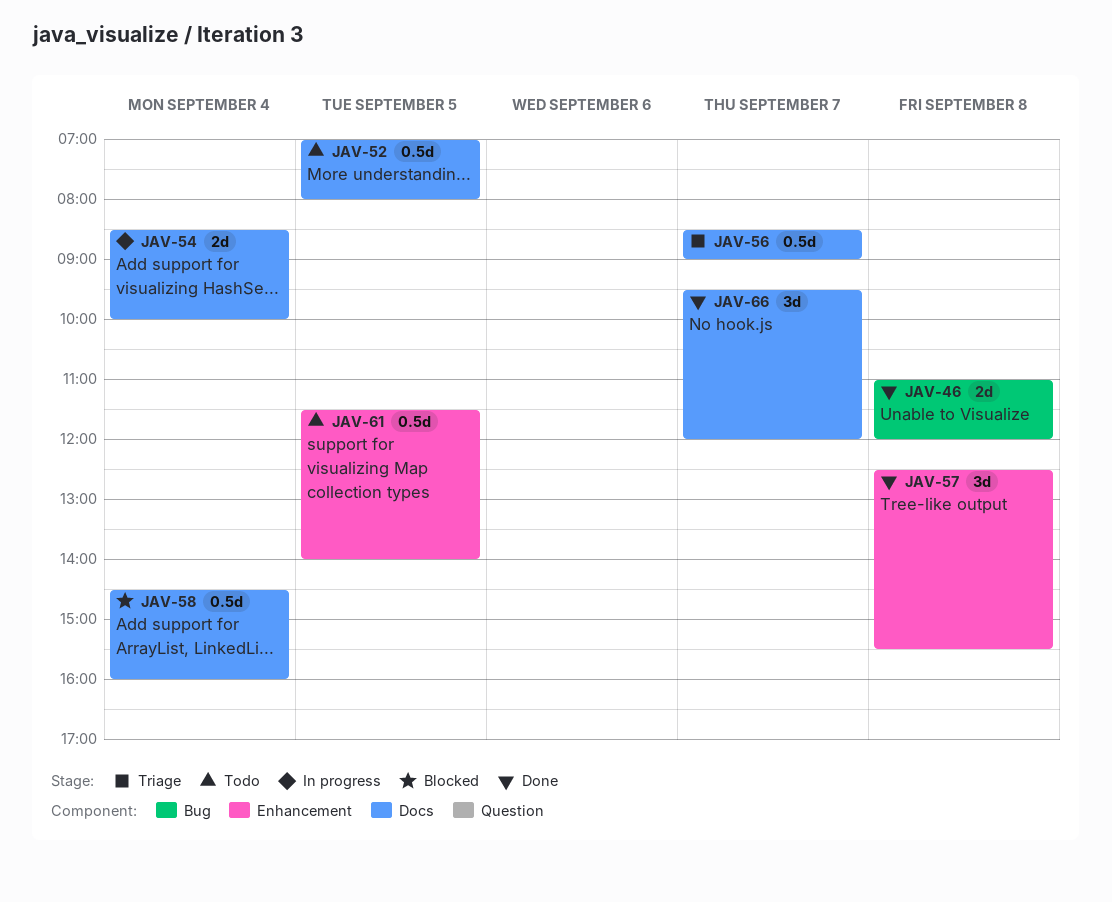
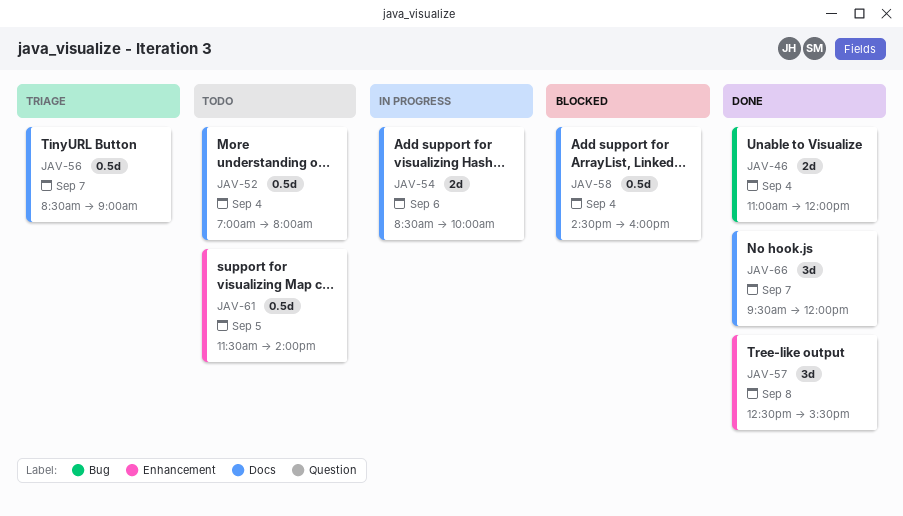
JAV-46, day: Sep 8 -> Sep 4
JAV-52, day: Sep 5 -> Sep 4
JAV-54, day: Sep 4 -> Sep 6

